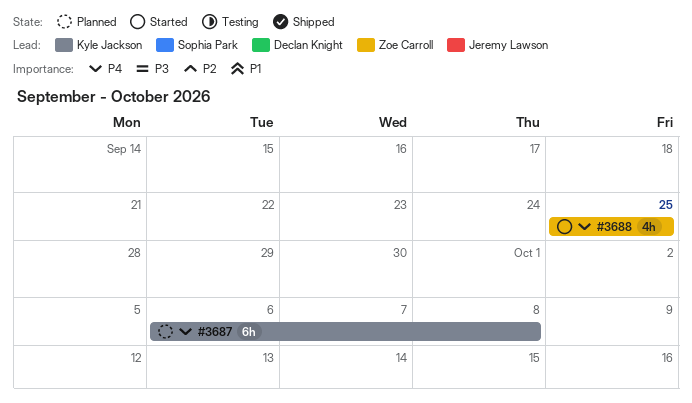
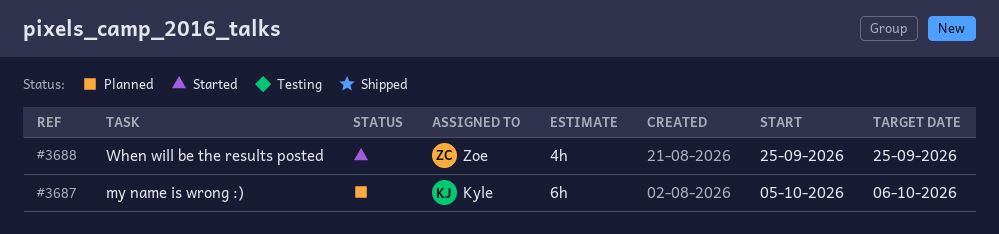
#3687, start: Oct 6 -> Oct 5
#3687, due: Oct 8 -> Oct 6

